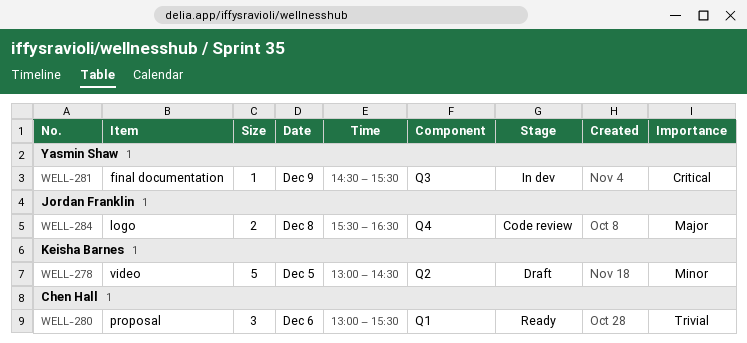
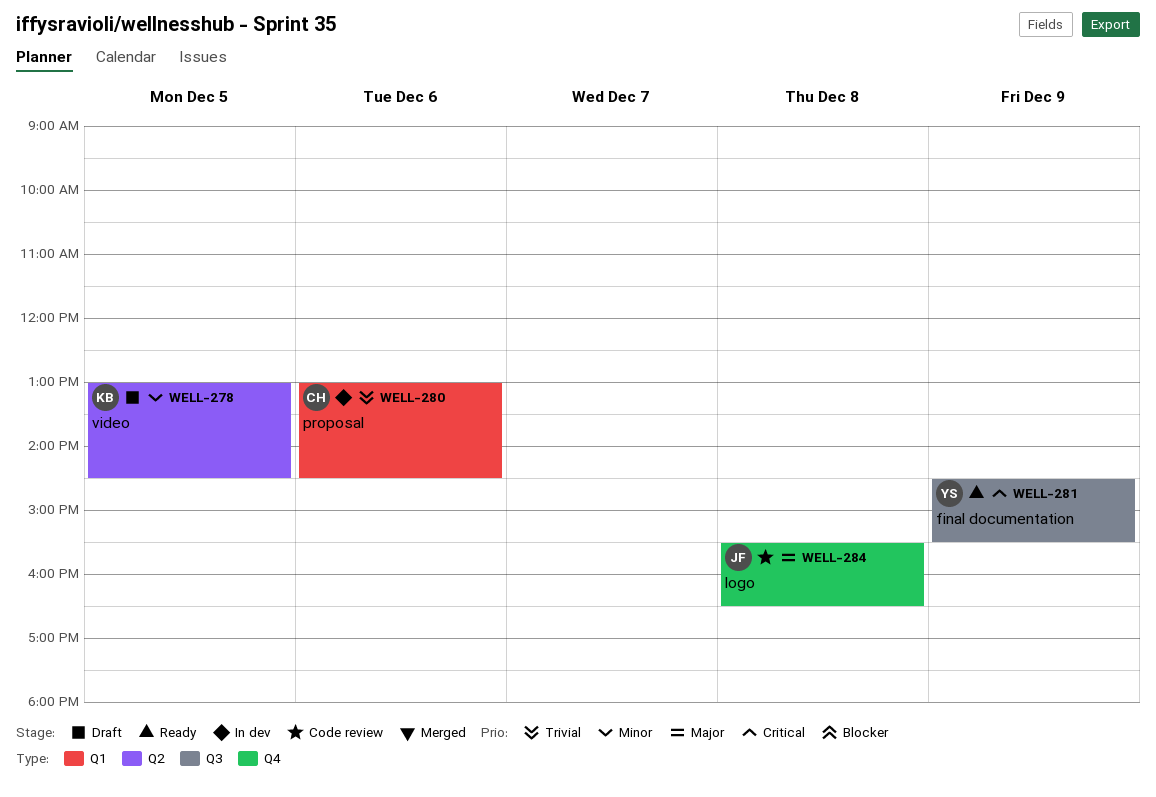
WELL-280, status: Ready -> In dev
WELL-280, ends: 15:30 -> 14:30
WELL-281, status: In dev -> Ready

